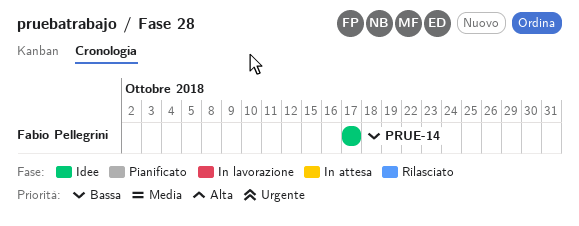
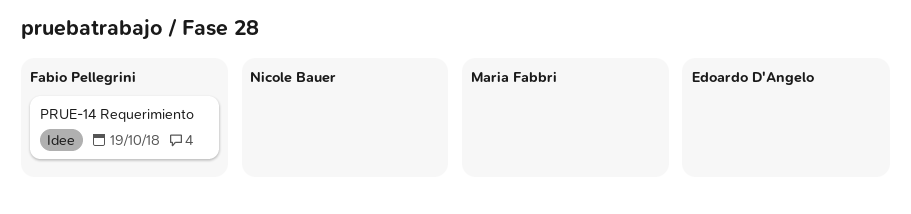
PRUE-14, due: Oct 17 -> Oct 19

